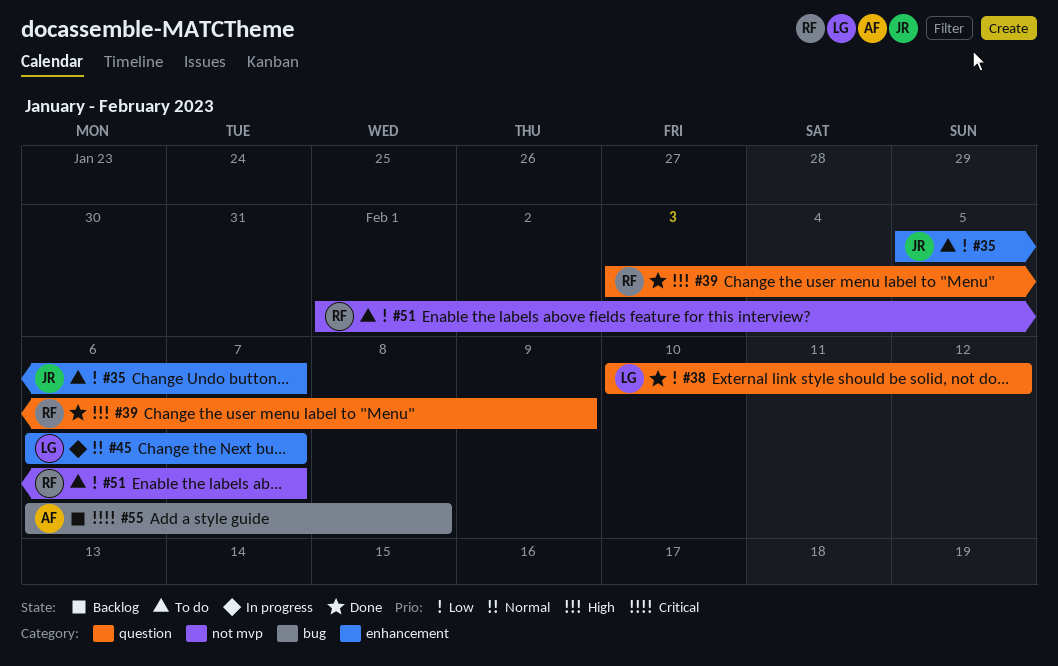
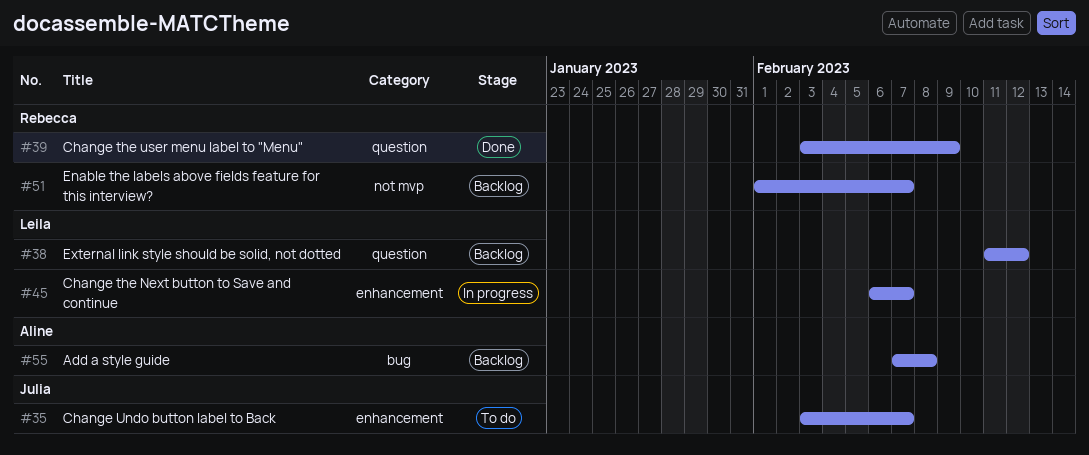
#35, start: Feb 5 -> Feb 3
#38, status: Done -> Backlog
#38, start: Feb 10 -> Feb 11
#51, status: To do -> Backlog
#55, start: Feb 6 -> Feb 7

